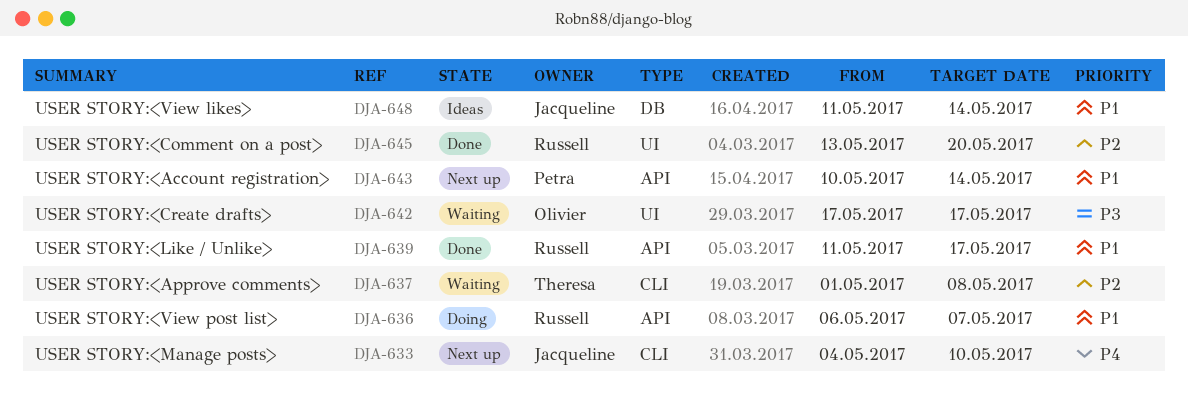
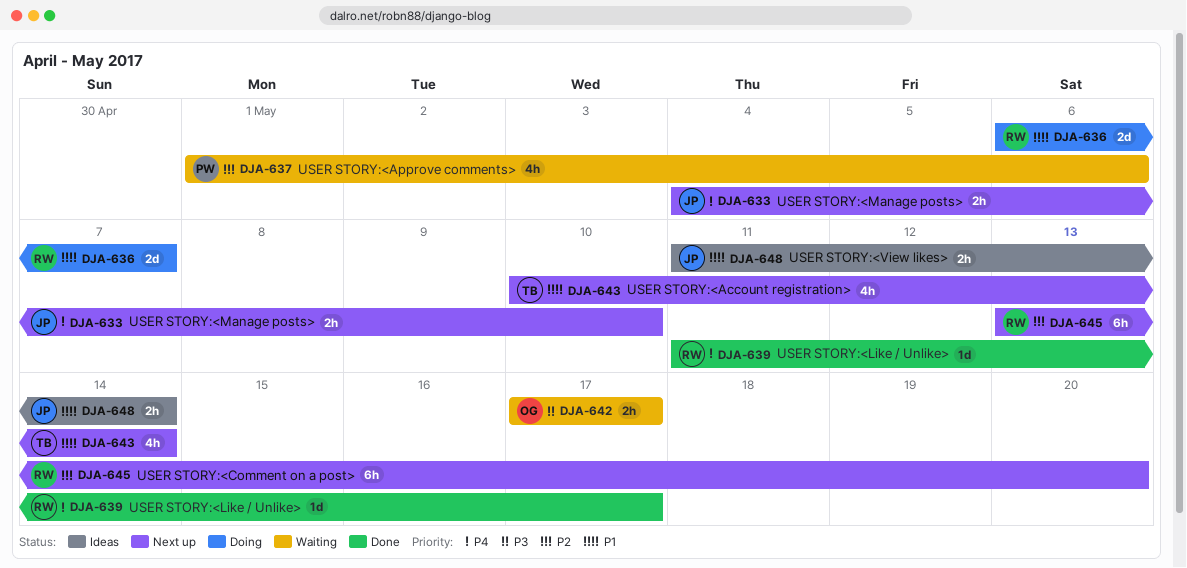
DJA-637, owner: Theresa -> Petra
DJA-637, due: May 8 -> May 6
DJA-639, priority: P1 -> P4
DJA-643, owner: Petra -> Theresa
DJA-645, status: Done -> Next up

